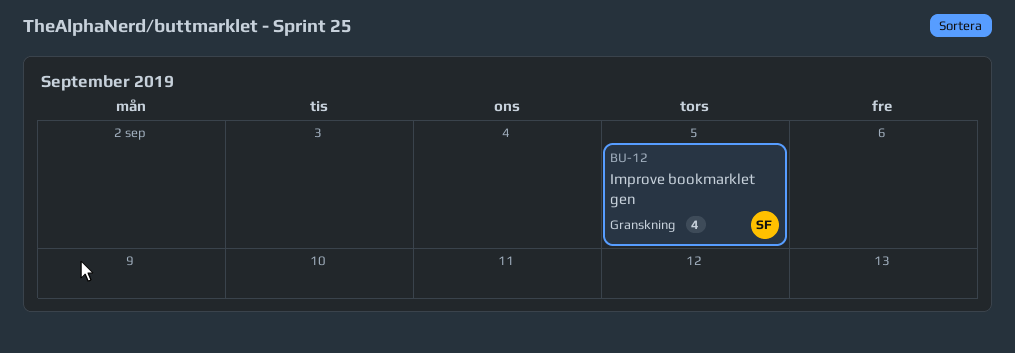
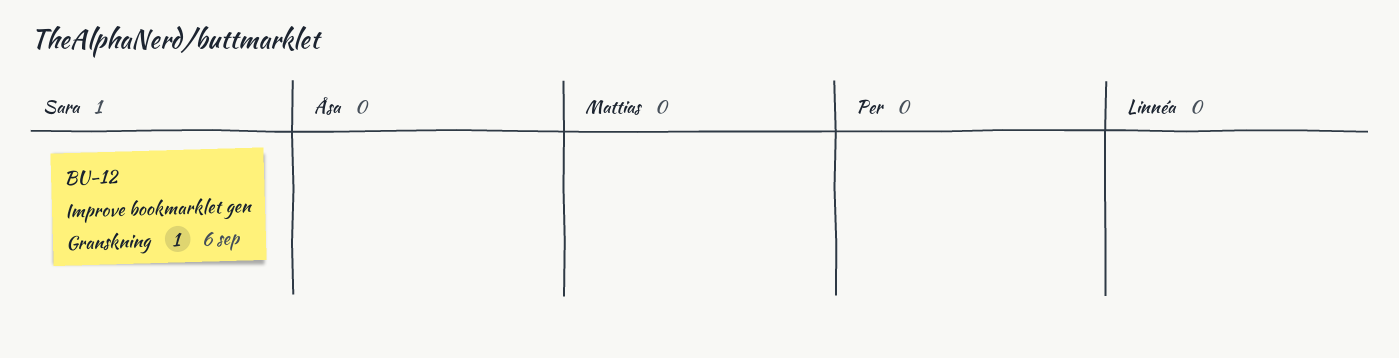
BU-12, estimate: 4 -> 1
BU-12, due: Sep 5 -> Sep 6

